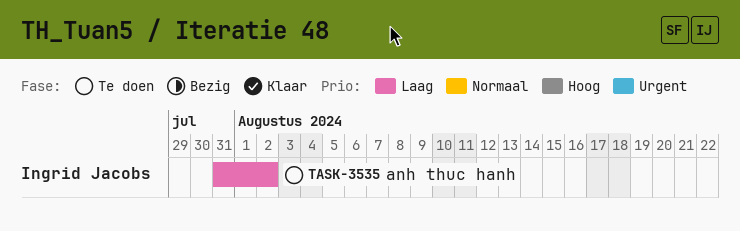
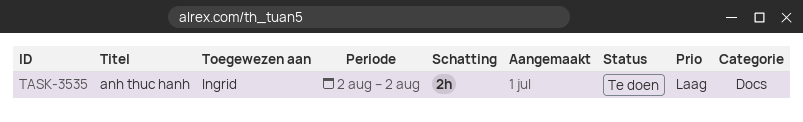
TASK-3535, start: Jul 31 -> Aug 2

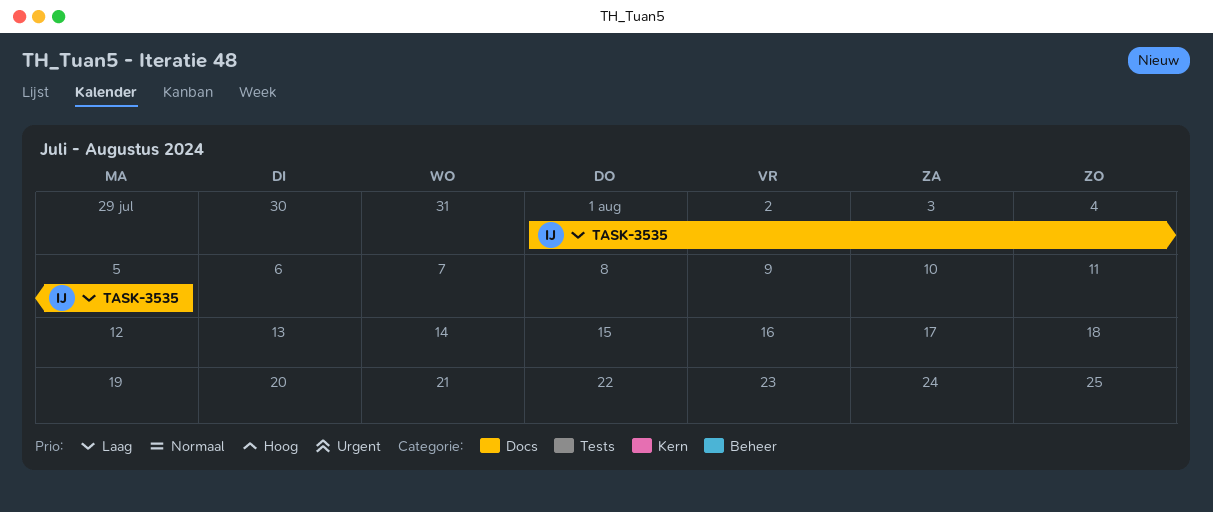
TASK-3535, start: Aug 2 -> Aug 1
TASK-3535, due: Aug 2 -> Aug 5

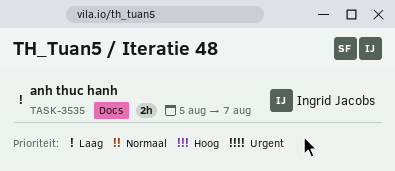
TASK-3535, start: Aug 1 -> Aug 5
TASK-3535, due: Aug 5 -> Aug 7

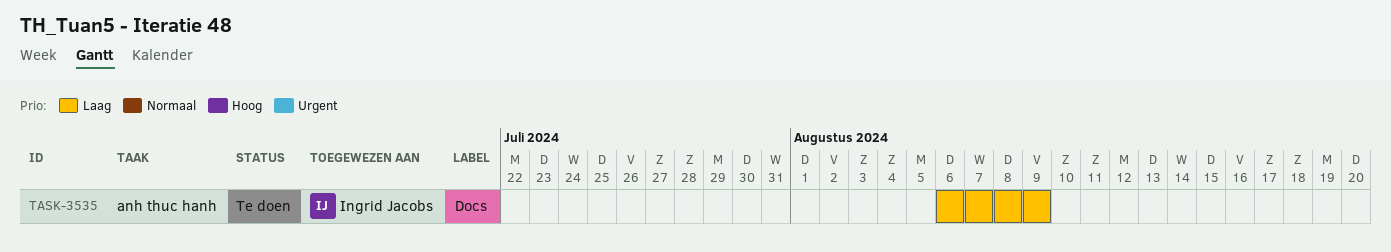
TASK-3535, start: Aug 5 -> Aug 6
TASK-3535, due: Aug 7 -> Aug 9

